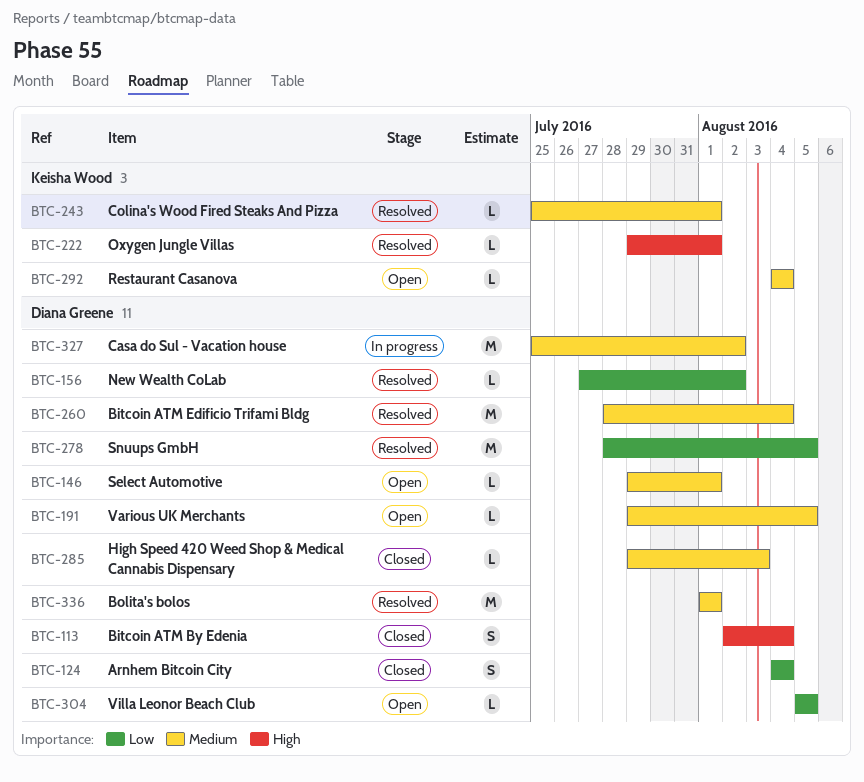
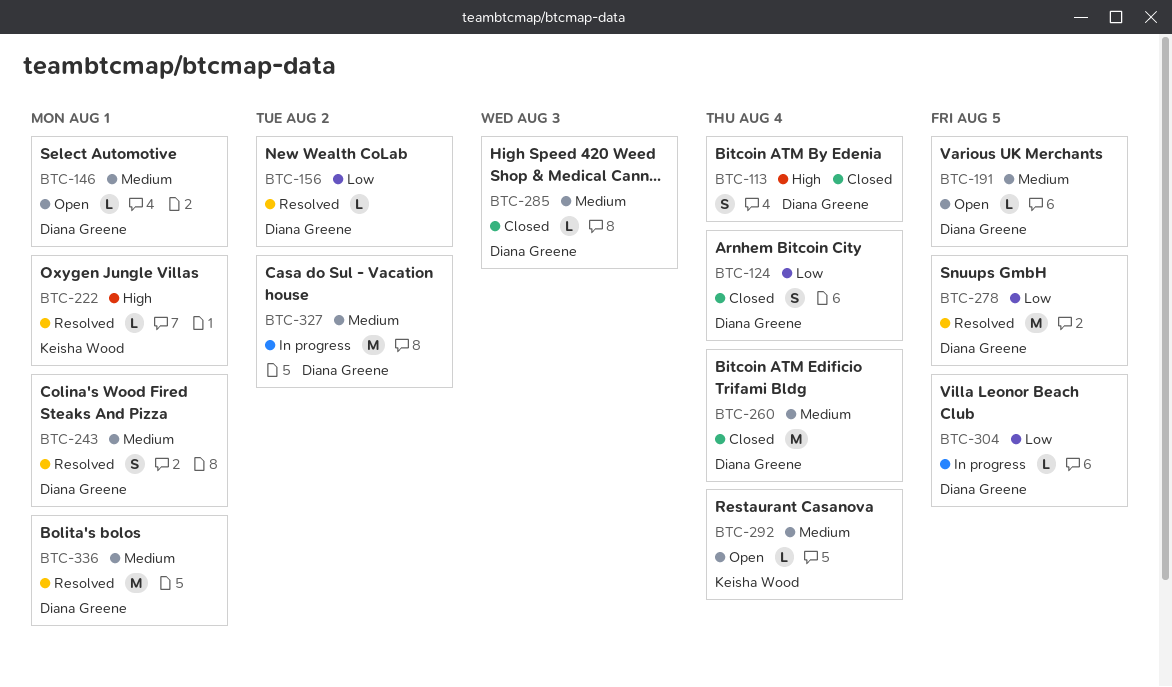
BTC-243, owner: Keisha Wood -> Diana Greene
BTC-243, estimate: L -> S
BTC-260, status: Resolved -> Closed
BTC-304, status: Open -> In progress

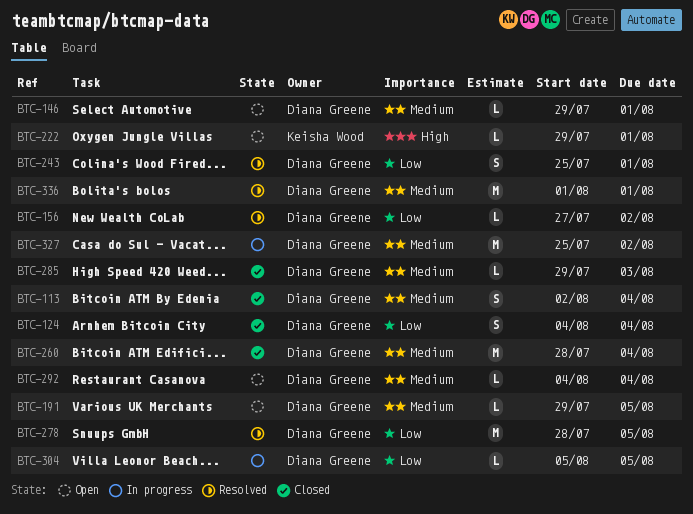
BTC-113, priority: High -> Medium
BTC-222, status: Resolved -> Open
BTC-243, priority: Medium -> Low
BTC-292, owner: Keisha Wood -> Diana Greene

